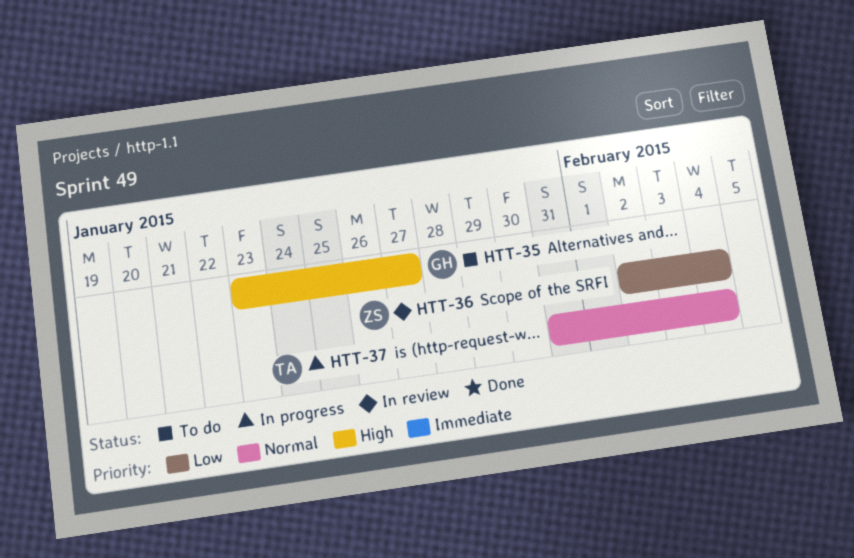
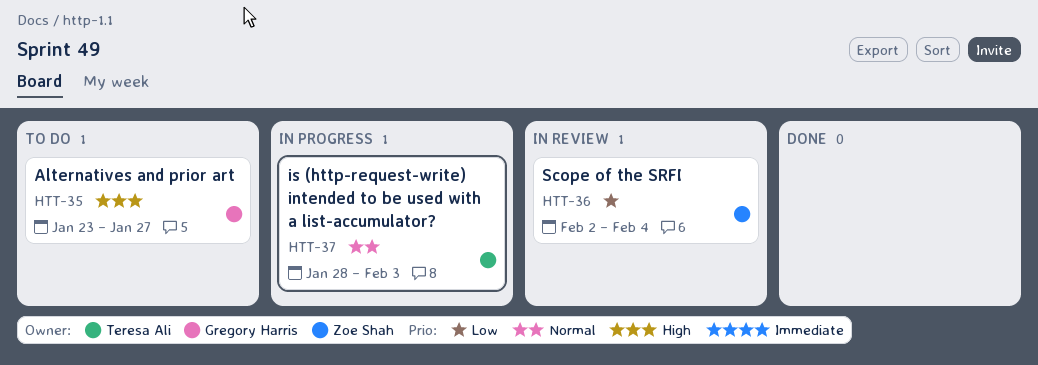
HTT-37, start: Jan 31 -> Jan 28
HTT-37, due: Feb 4 -> Feb 3

